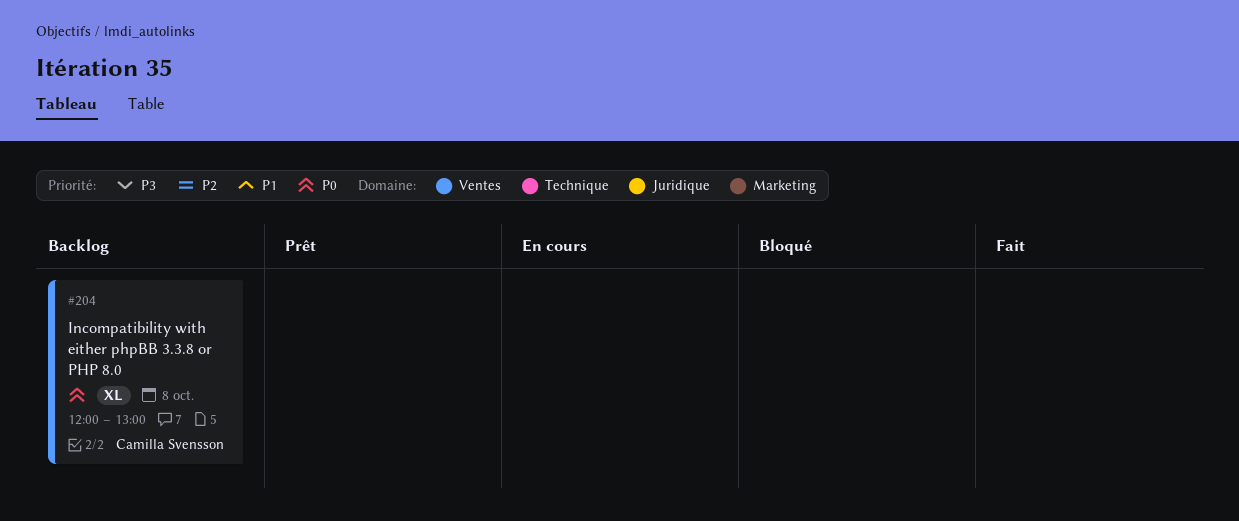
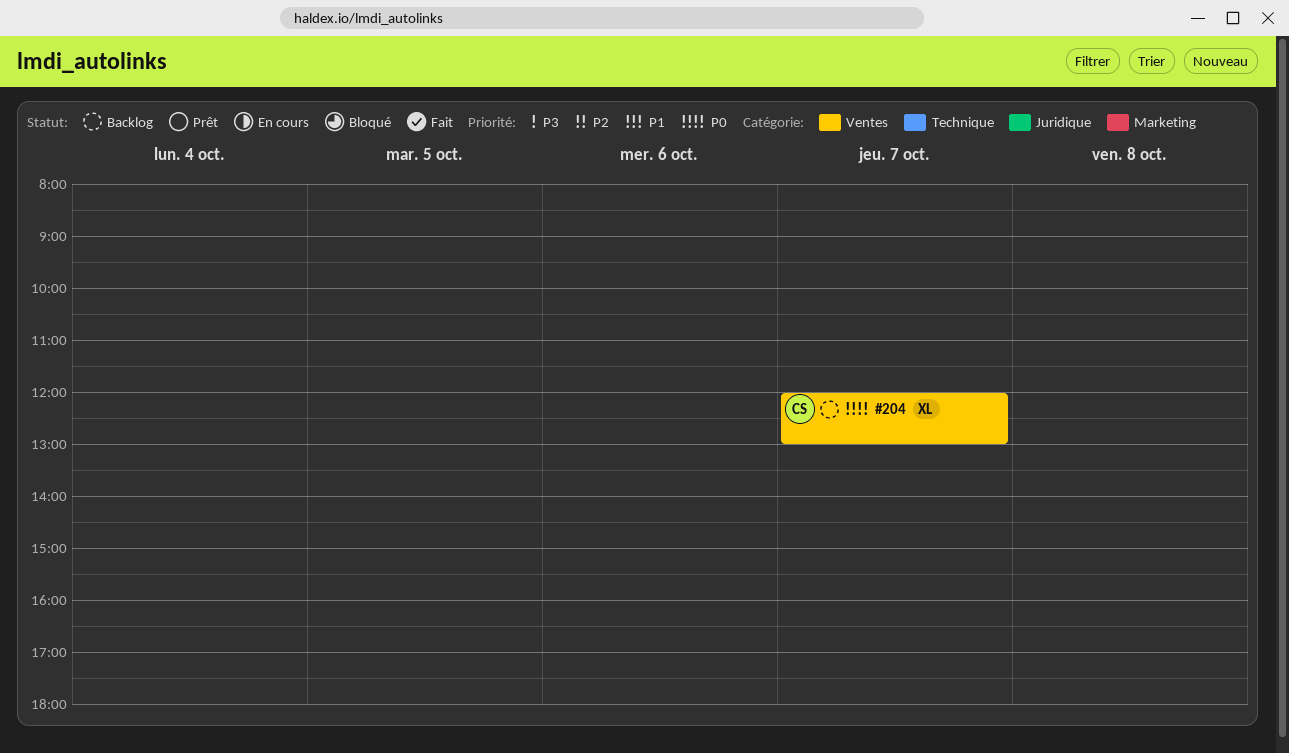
#204, day: Oct 8 -> Oct 7

